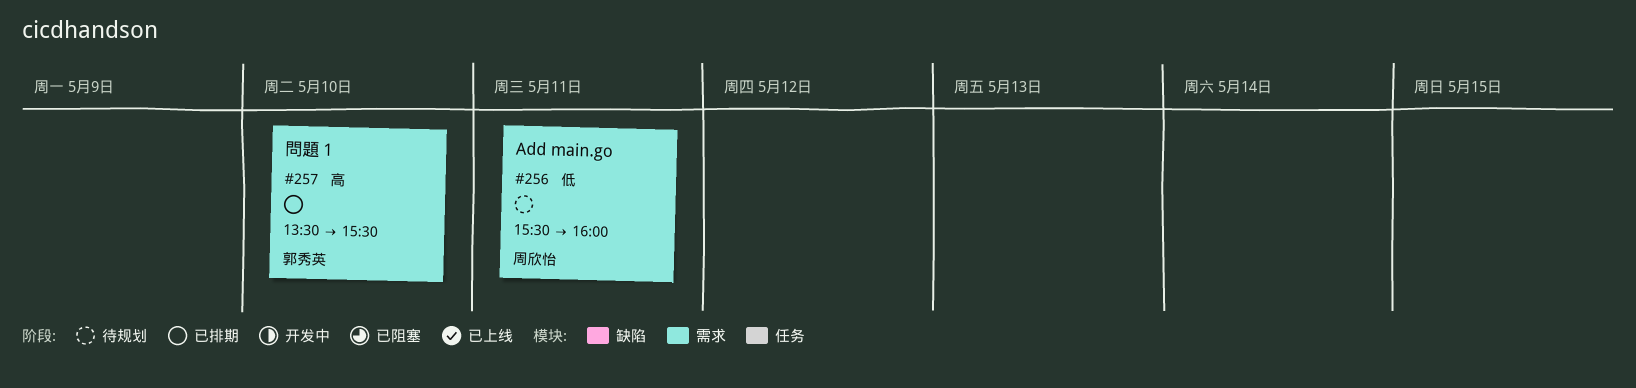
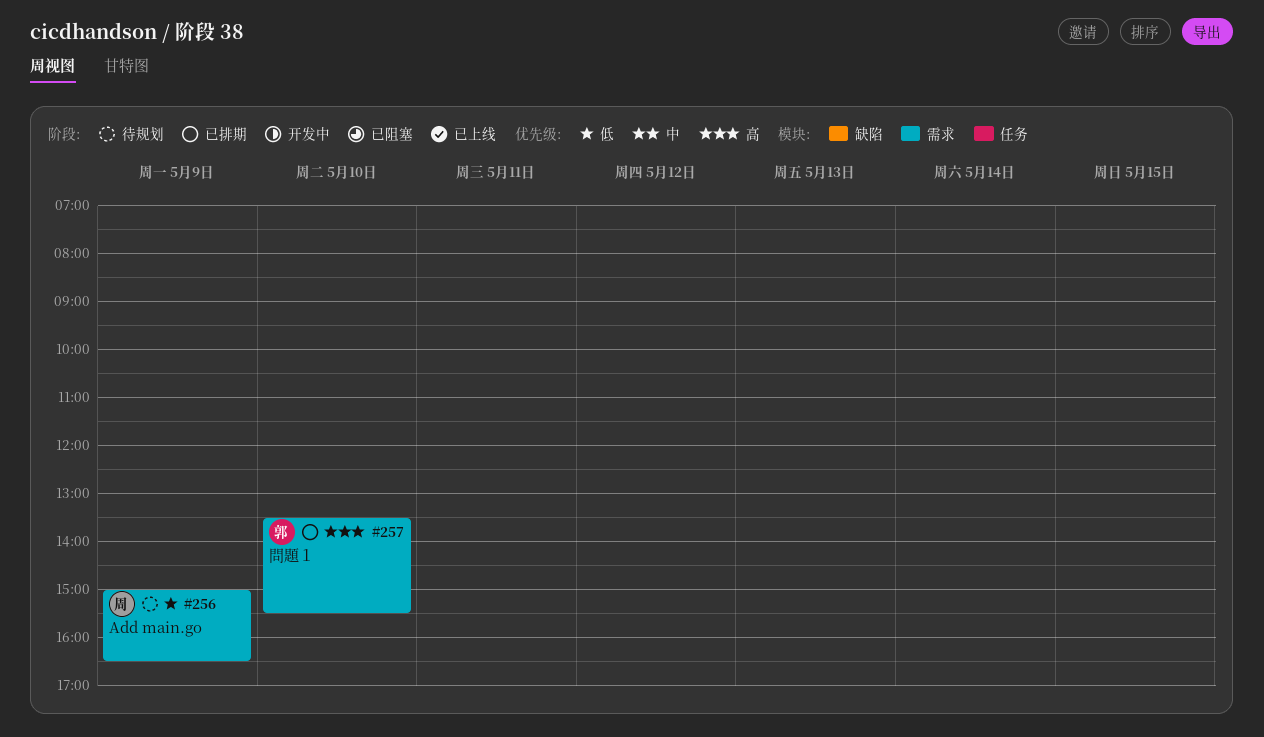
#256, day: May 11 -> May 9
#256, begins: 15:30 -> 15:00
#256, ends: 16:00 -> 16:30

